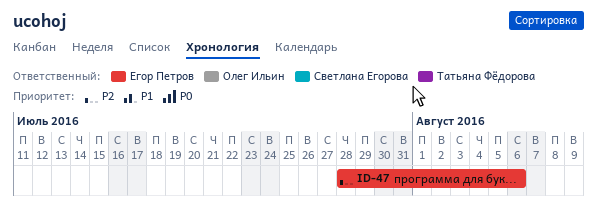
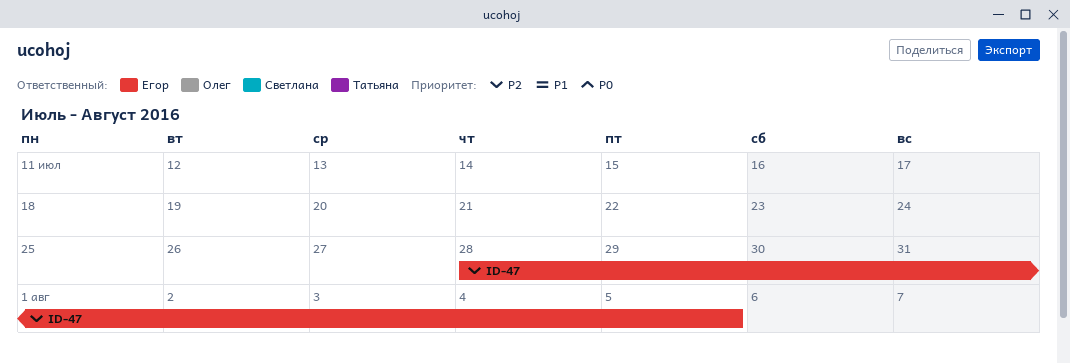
ID-47, due: Aug 6 -> Aug 5

